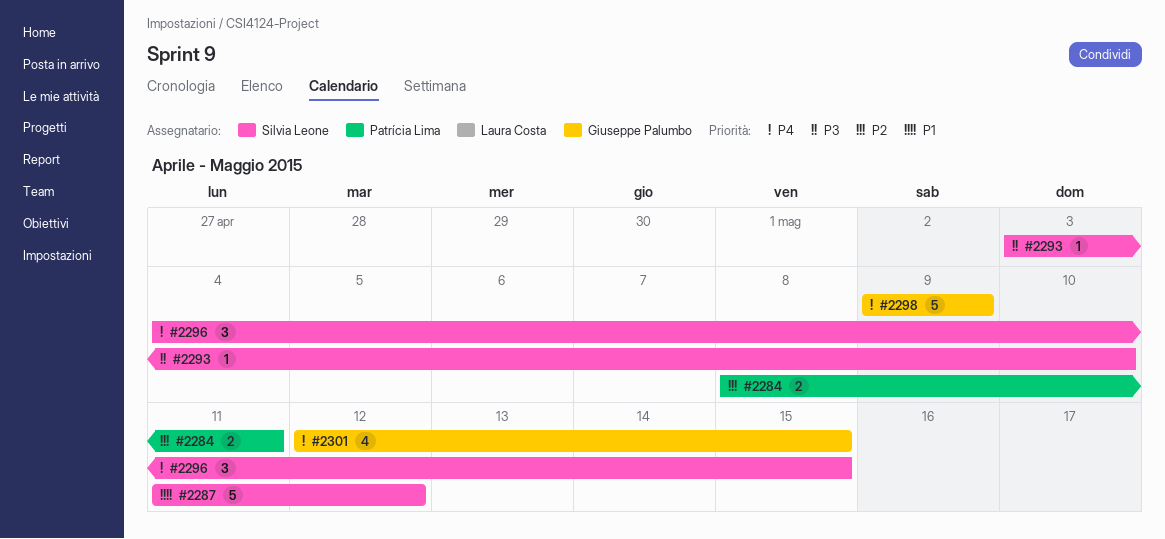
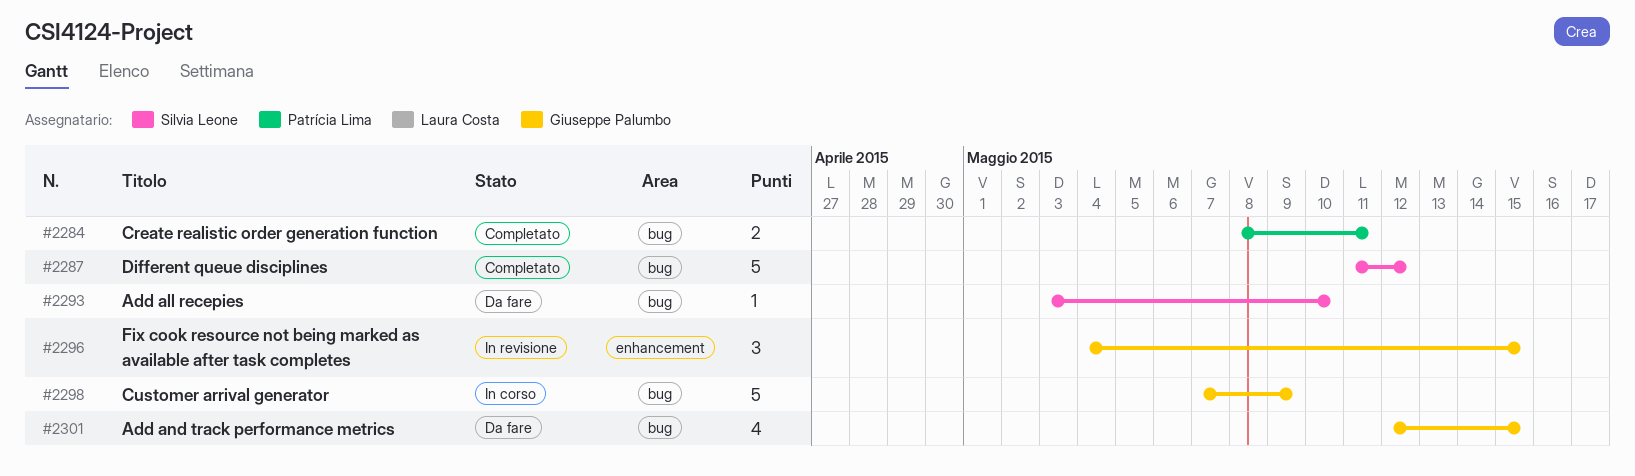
#2296, owner: Silvia Leone -> Giuseppe Palumbo
#2298, start: May 9 -> May 7

